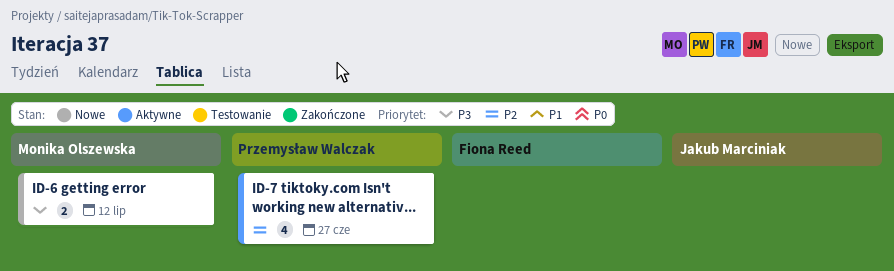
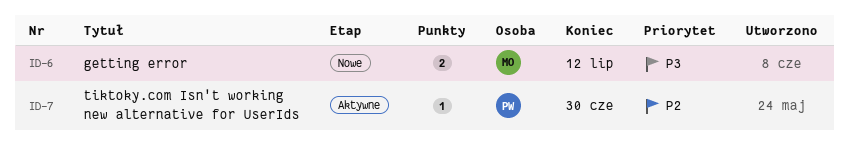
ID-7, estimate: 4 -> 1
ID-7, due: Jun 27 -> Jun 30

